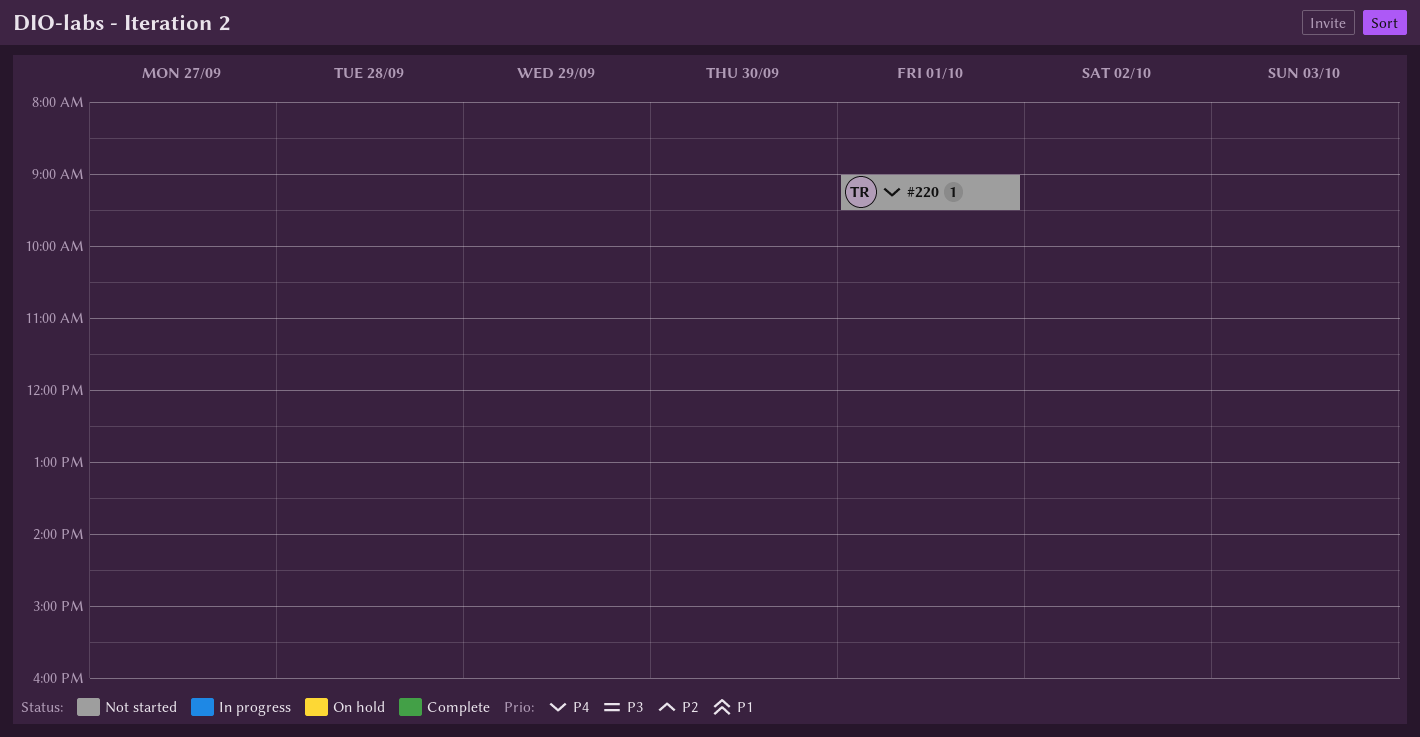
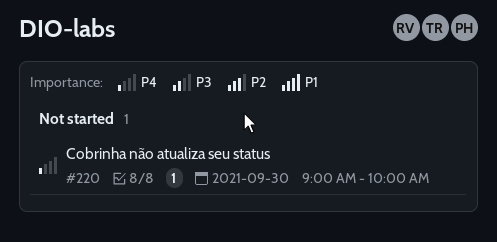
#220, day: Oct 1 -> Sep 30
#220, ends: 09:30 -> 10:00

